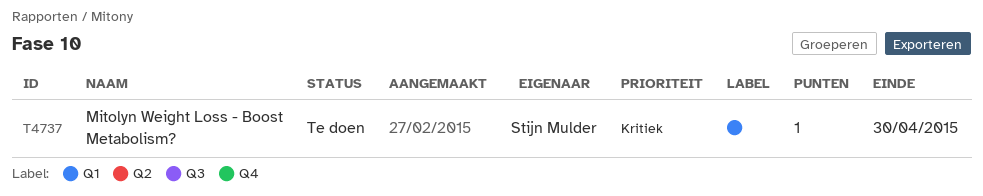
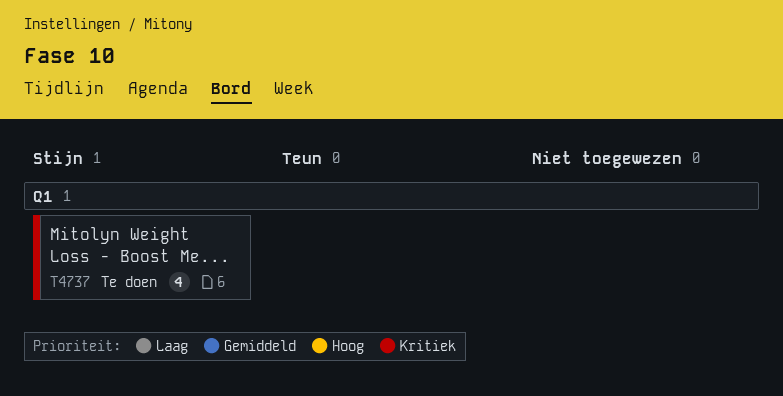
T4737, estimate: 1 -> 4

